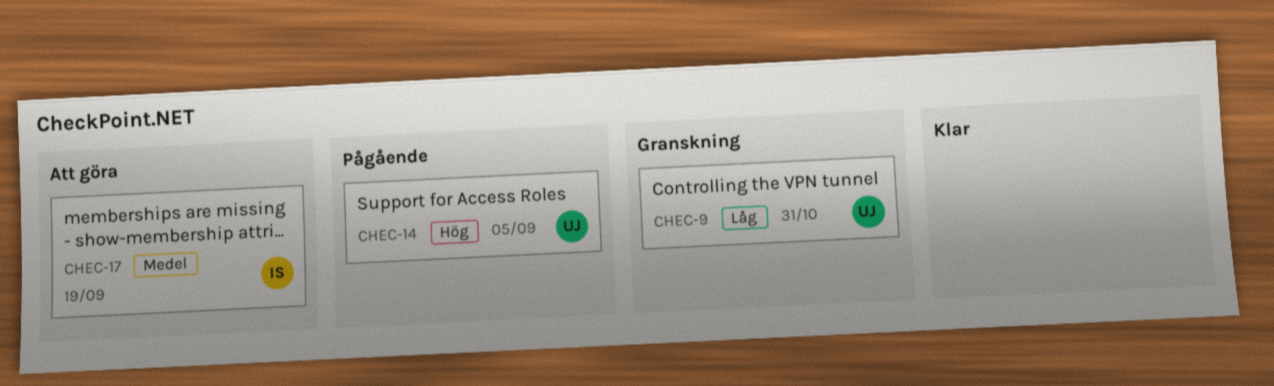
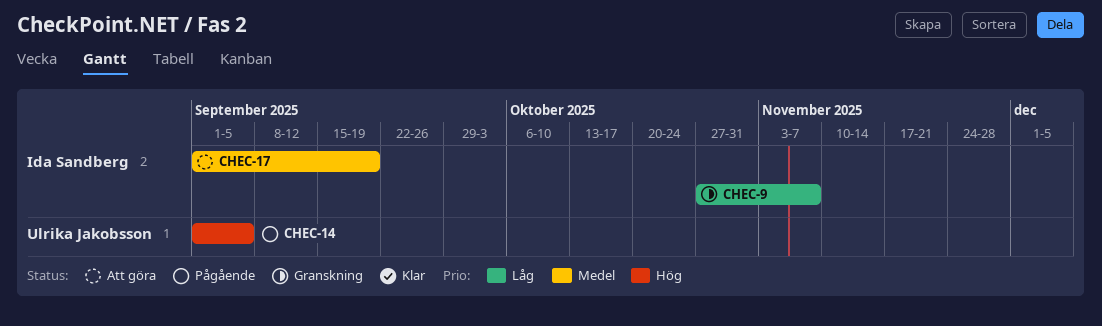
CHEC-9, owner: Ulrika Jakobsson -> Ida Sandberg
CHEC-9, due: Oct 31 -> Nov 7

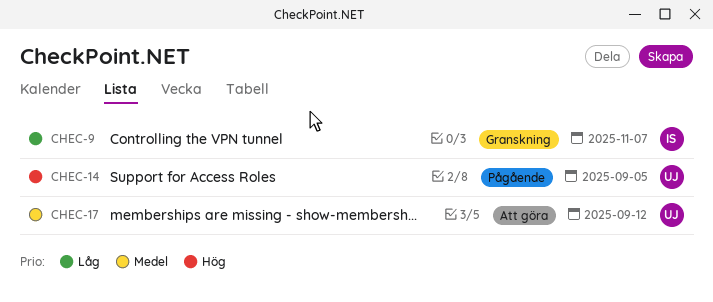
CHEC-17, owner: Ida Sandberg -> Ulrika Jakobsson
CHEC-17, due: Sep 19 -> Sep 12

